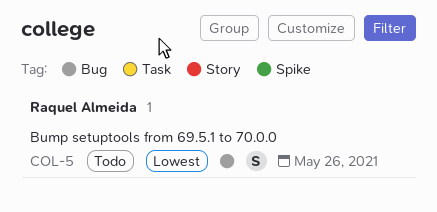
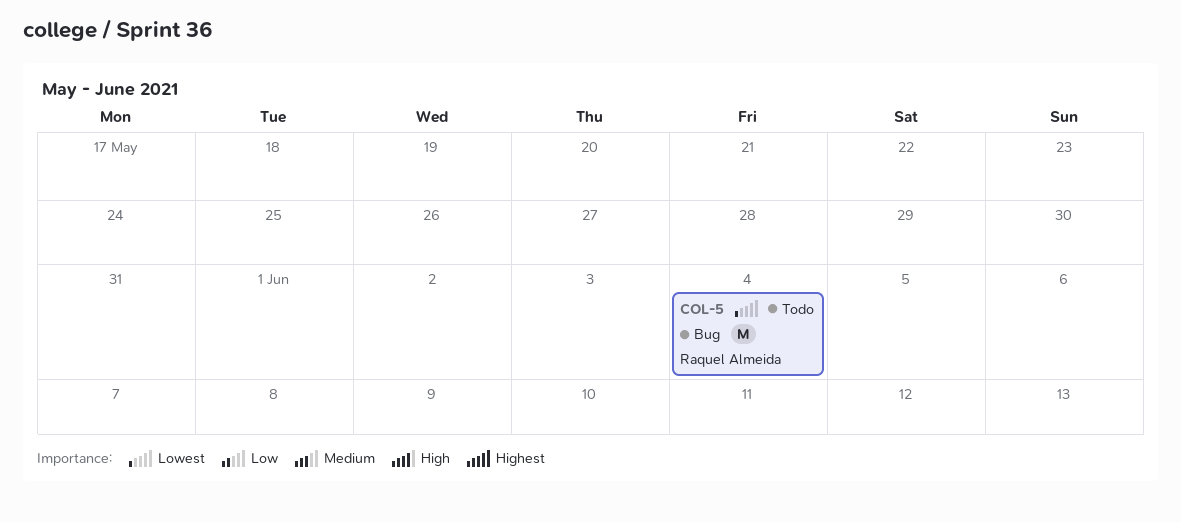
COL-5, estimate: S -> M
COL-5, due: May 26 -> Jun 4

